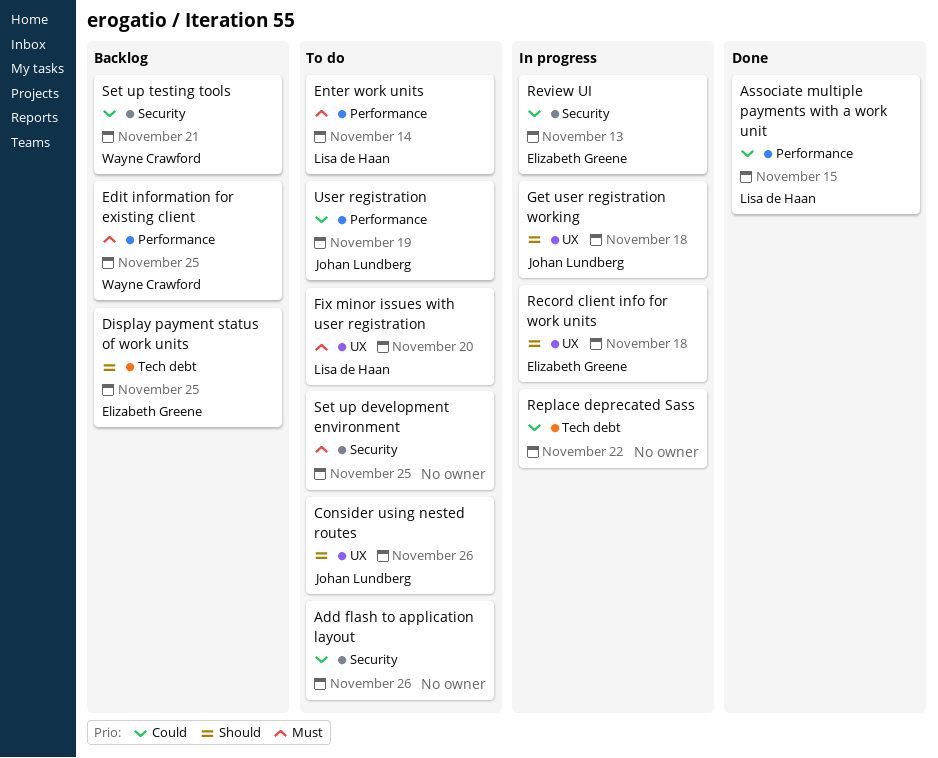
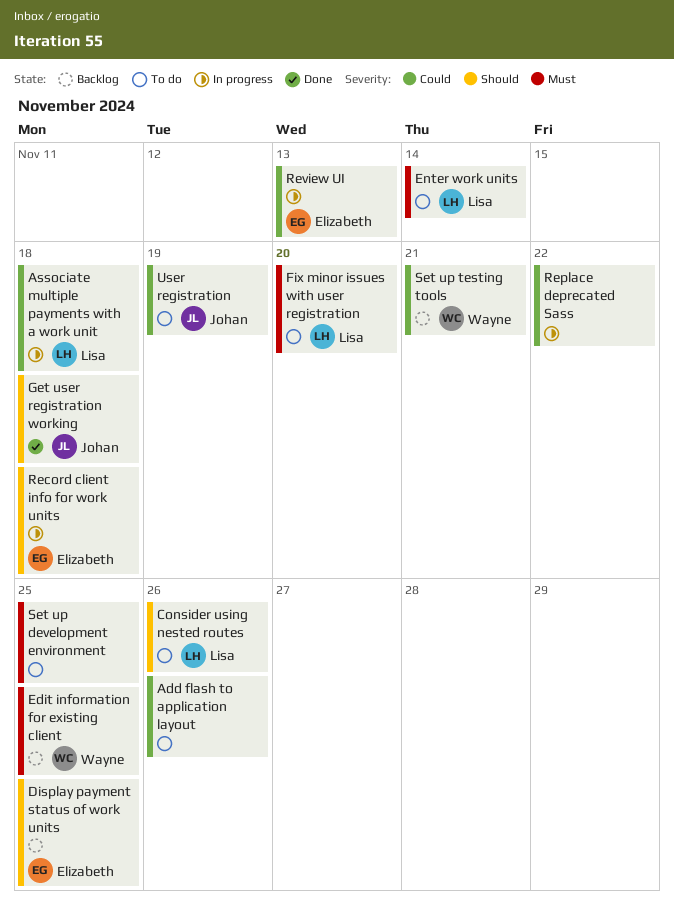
Associate multiple payments with a work unit, status: Done -> In progress
Associate multiple payments with a work unit, due: Nov 15 -> Nov 18
Consider using nested routes, owner: Johan Lundberg -> Lisa de Haan
Get user registration working, status: In progress -> Done

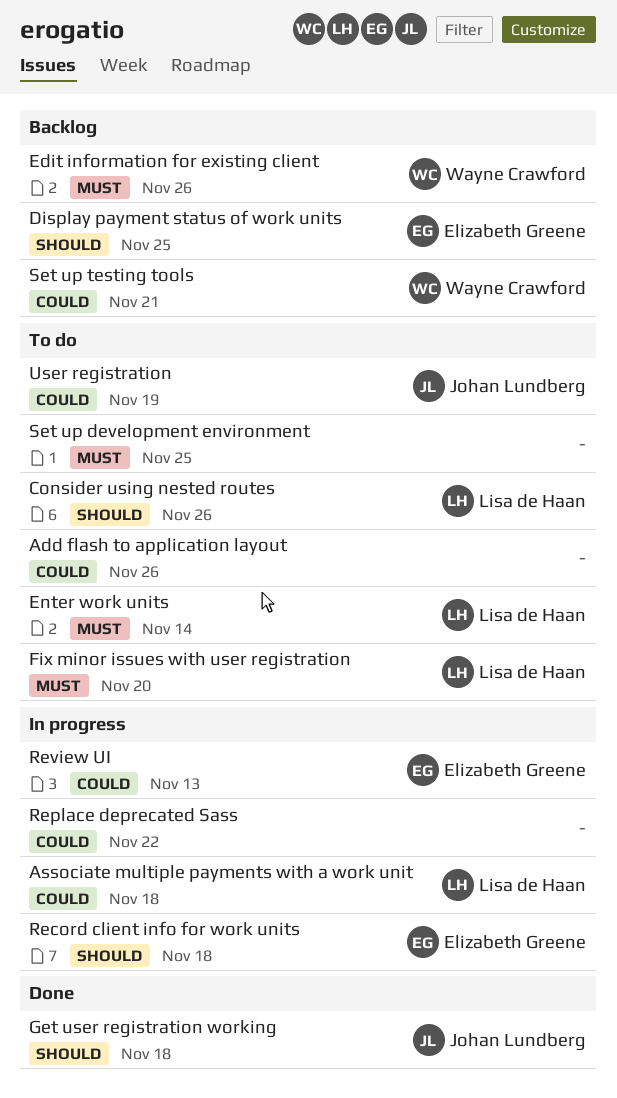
Edit information for existing client, due: Nov 25 -> Nov 26

